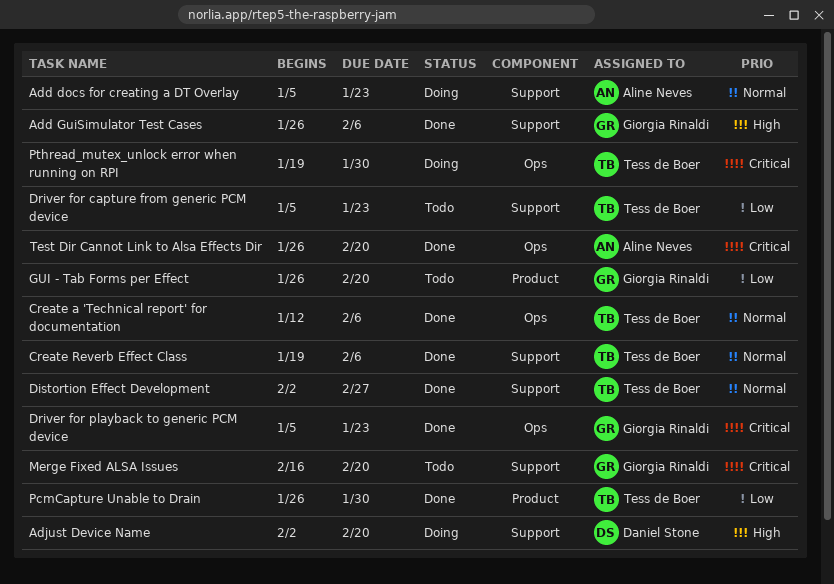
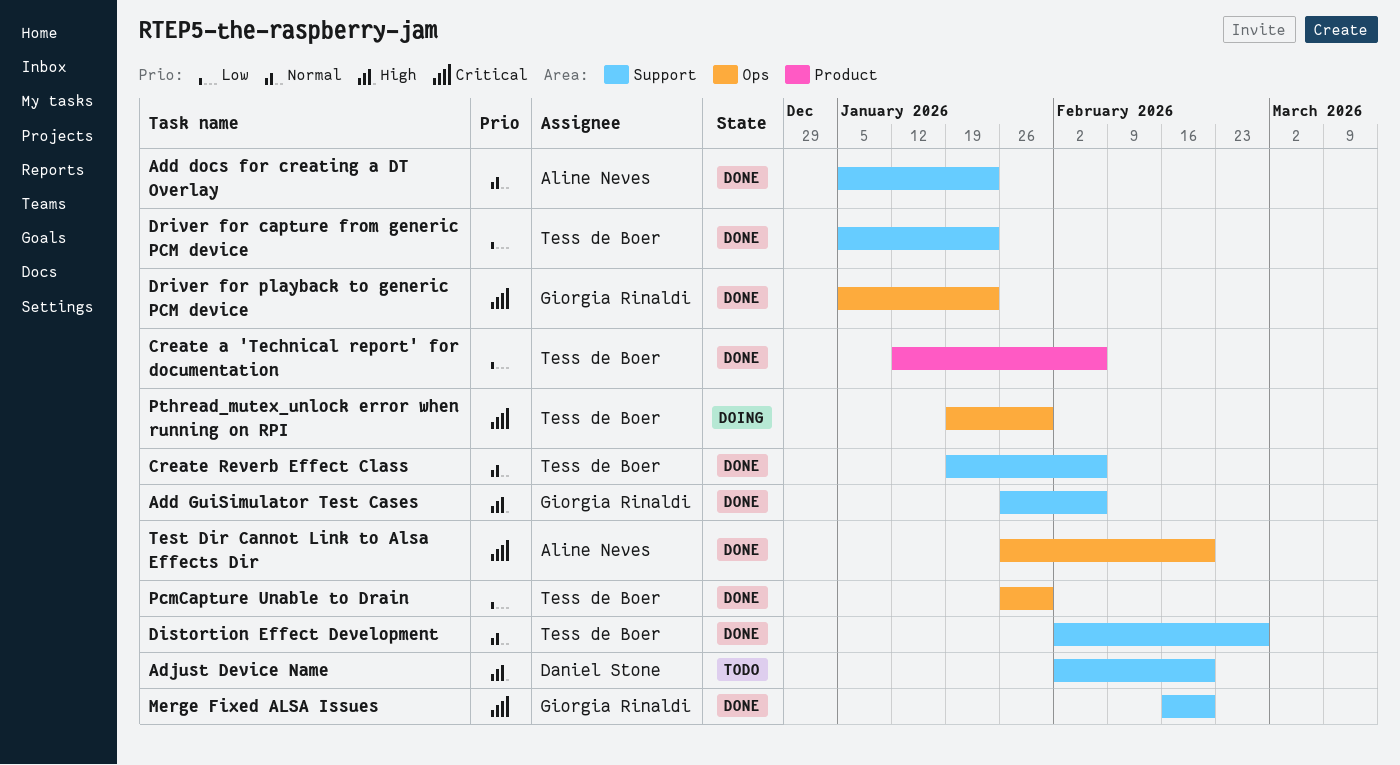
Add docs for creating a DT Overlay, status: Doing -> Done
Adjust Device Name, status: Doing -> Todo
Create a 'Technical report' for documentation, priority: Normal -> Low
Create a 'Technical report' for documentation, label: Ops -> Product
Driver for capture from generic PCM device, status: Todo -> Done
GUI - Tab Forms per Effect: present -> none
Merge Fixed ALSA Issues, status: Todo -> Done
PcmCapture Unable to Drain, label: Product -> Ops

